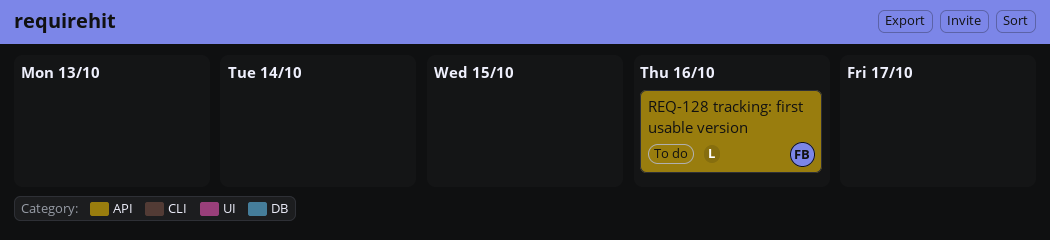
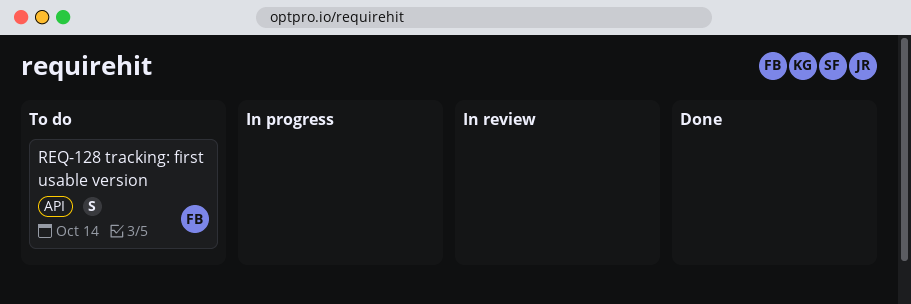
REQ-128, estimate: L -> S
REQ-128, due: Oct 16 -> Oct 14

